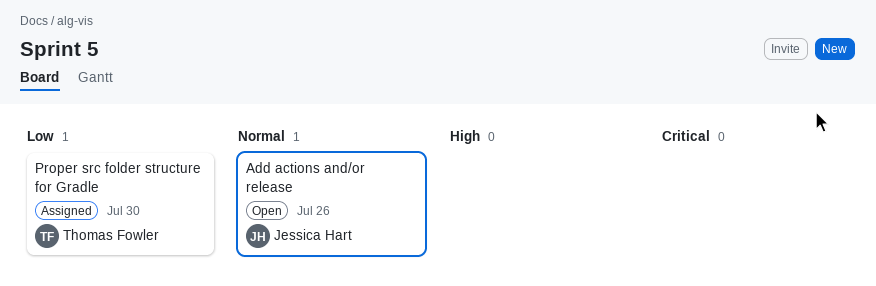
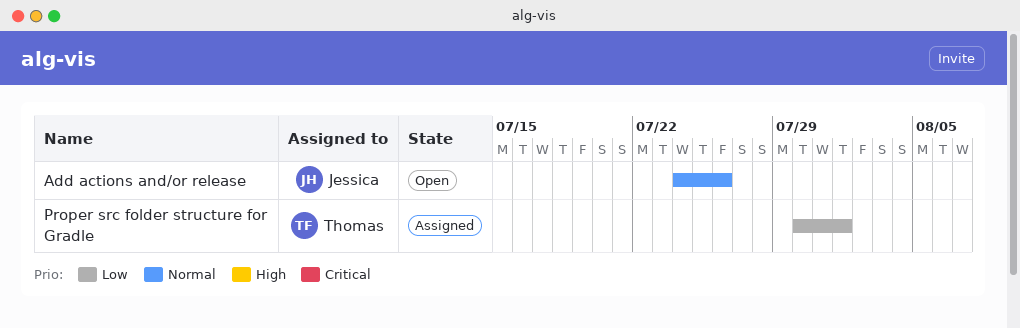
Proper src folder structure for Gradle, due: Jul 30 -> Aug 1

